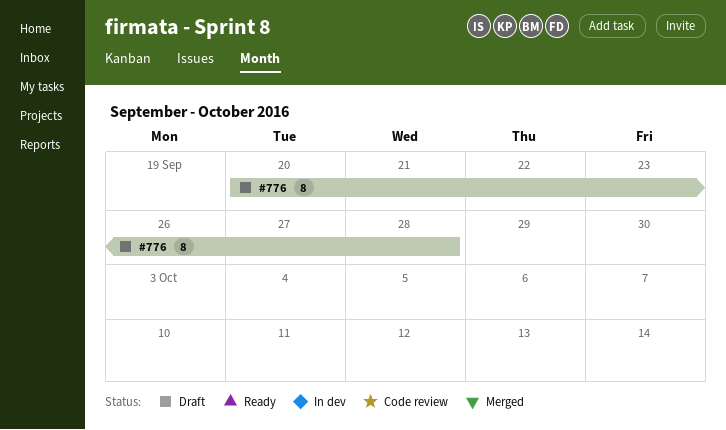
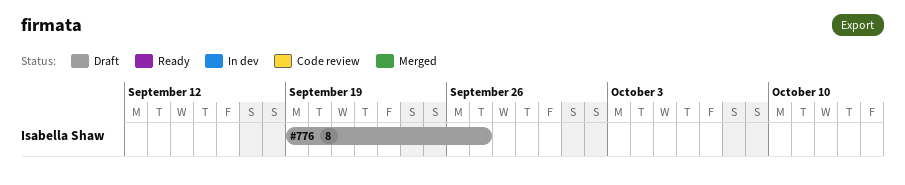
#776, start: Sep 20 -> Sep 19
#776, due: Sep 28 -> Sep 27

